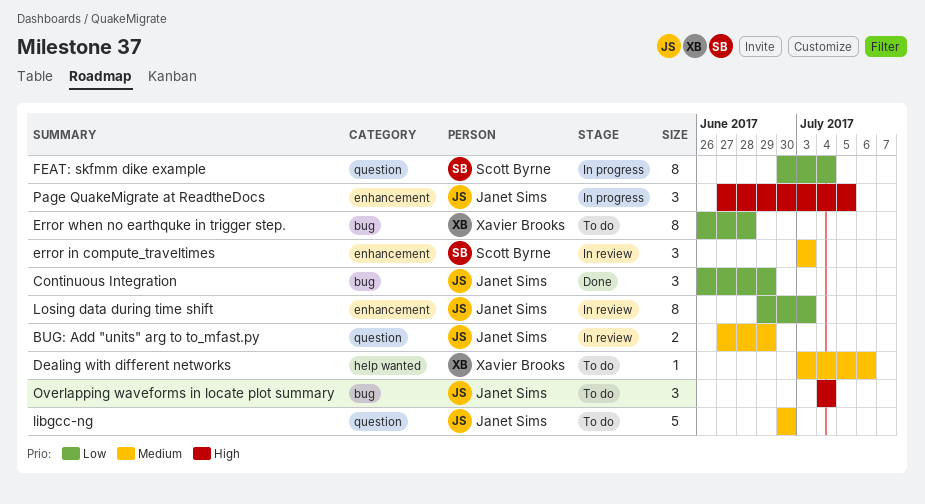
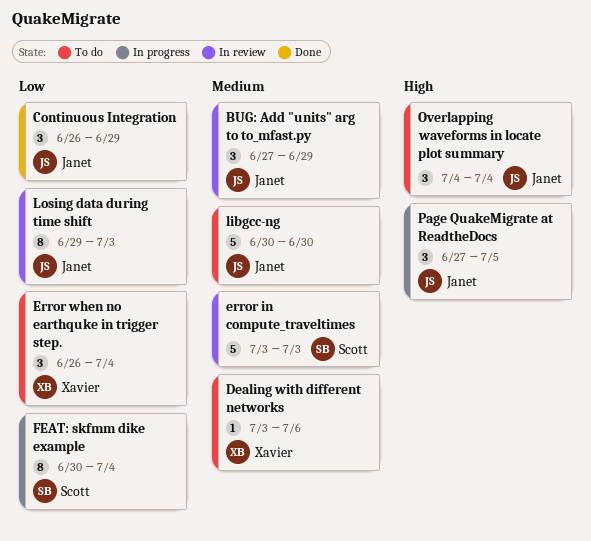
BUG: Add "units" arg to to_mfast.py, estimate: 2 -> 3
error in compute_traveltimes, estimate: 3 -> 5
Error when no earthquke in trigger step., estimate: 8 -> 3
Error when no earthquke in trigger step., due: Jun 28 -> Jul 4

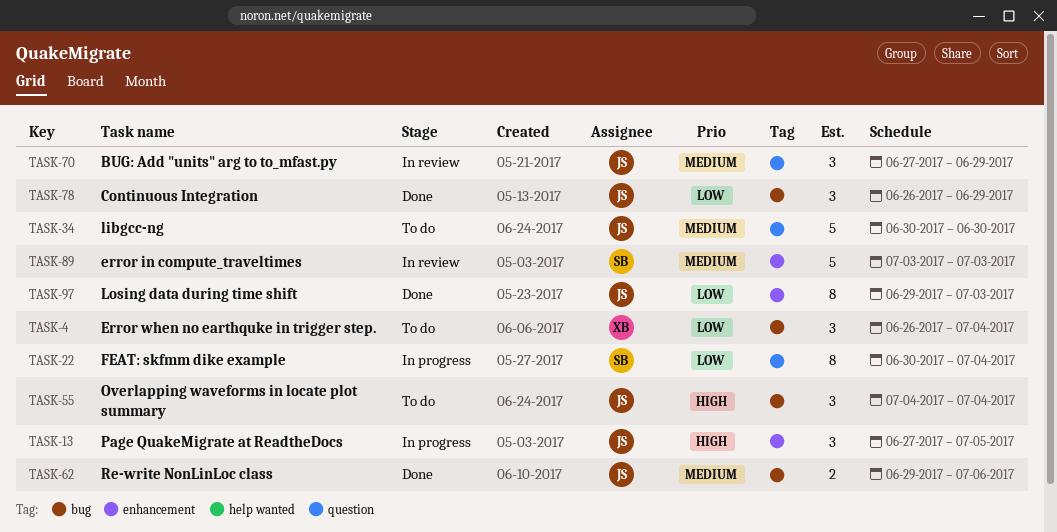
Dealing with different networks: present -> none
Losing data during time shift, status: In review -> Done
Re-write NonLinLoc class: none -> present

